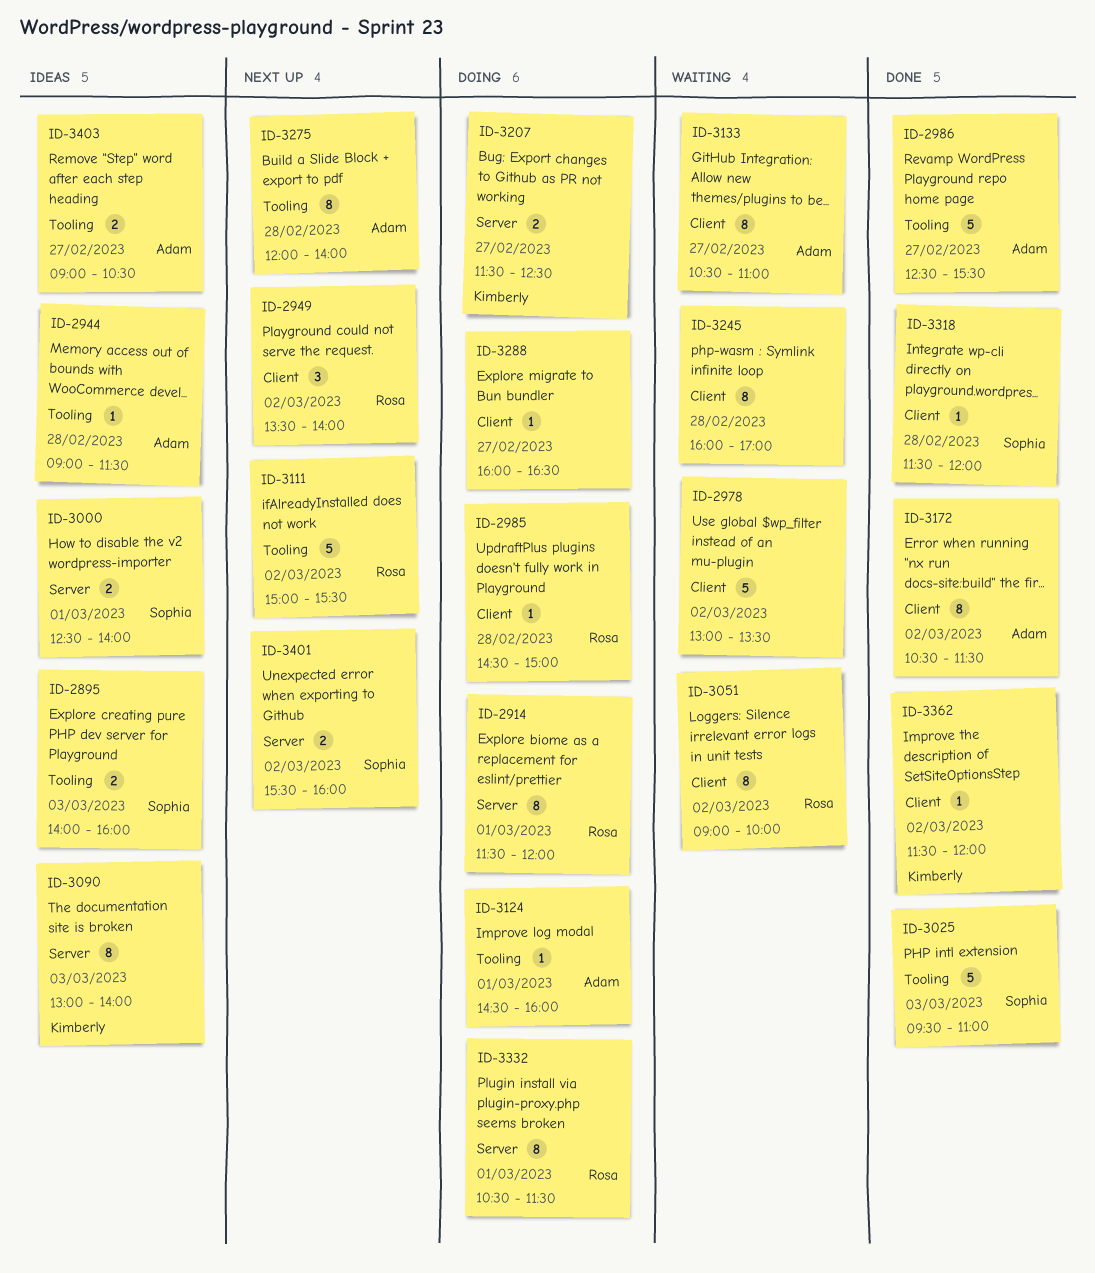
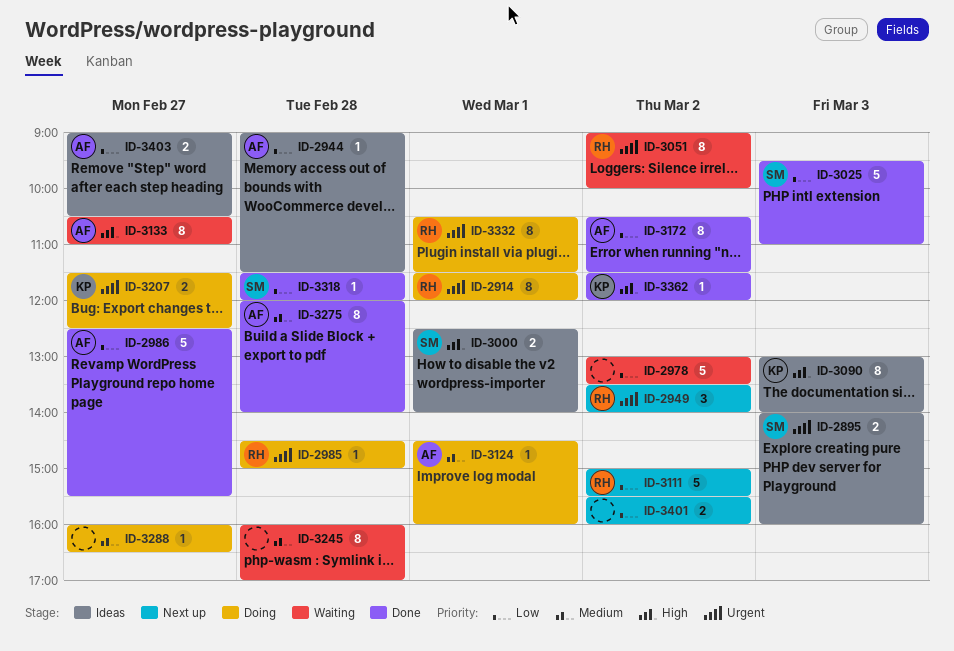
ID-3275, status: Next up -> Done
ID-3401, owner: Sophia -> none

